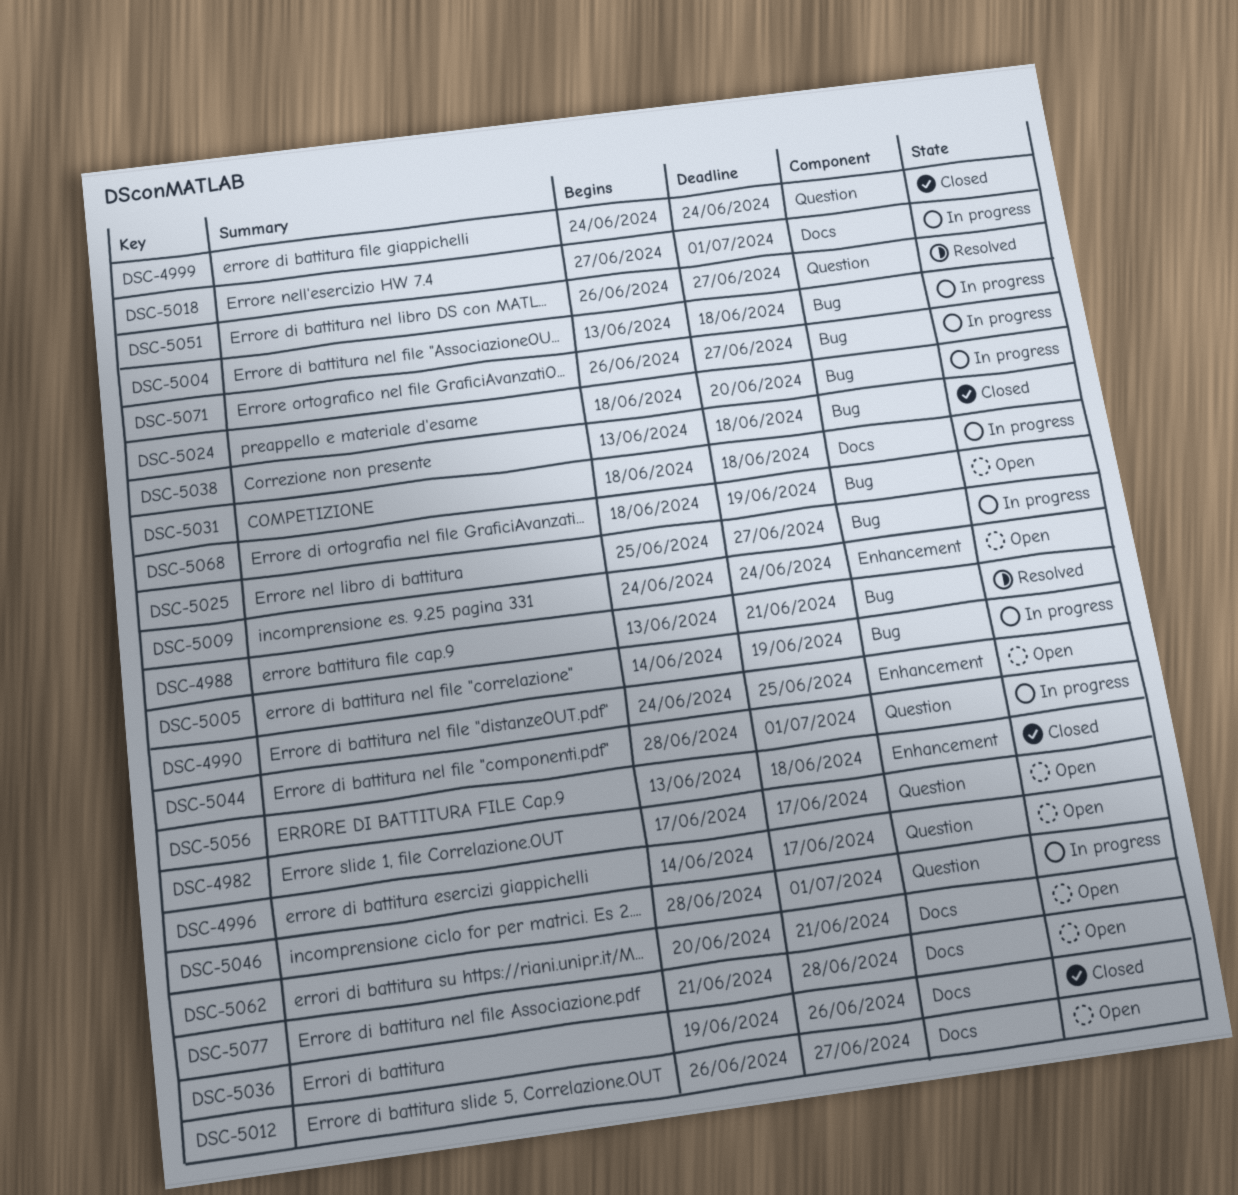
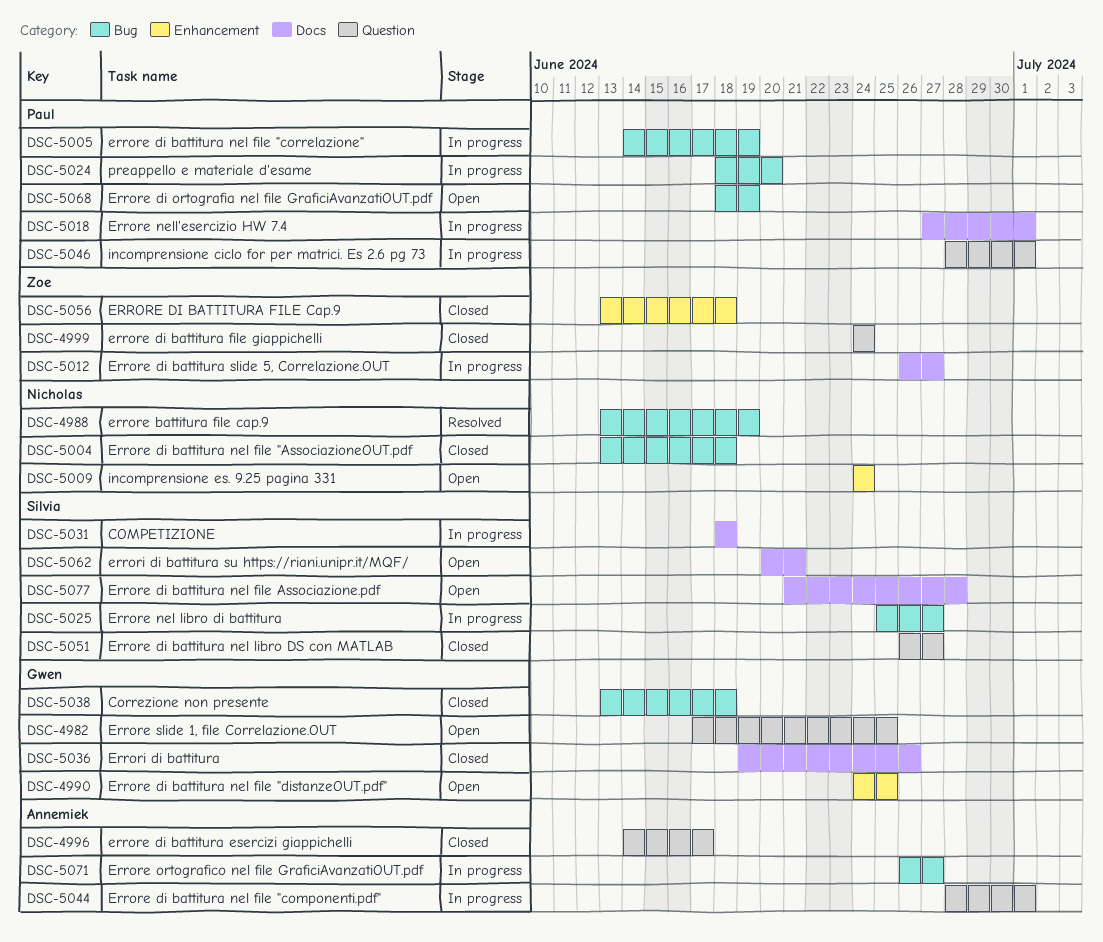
DSC-4982, due: Jun 17 -> Jun 25
DSC-4988, due: Jun 21 -> Jun 19
DSC-4996, status: Open -> Closed
DSC-5004, status: In progress -> Closed
DSC-5012, status: Open -> In progress
DSC-5051, status: Resolved -> Closed

